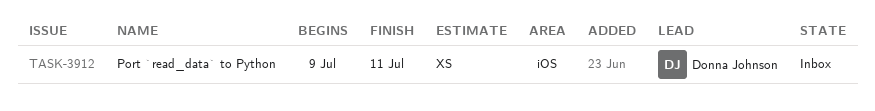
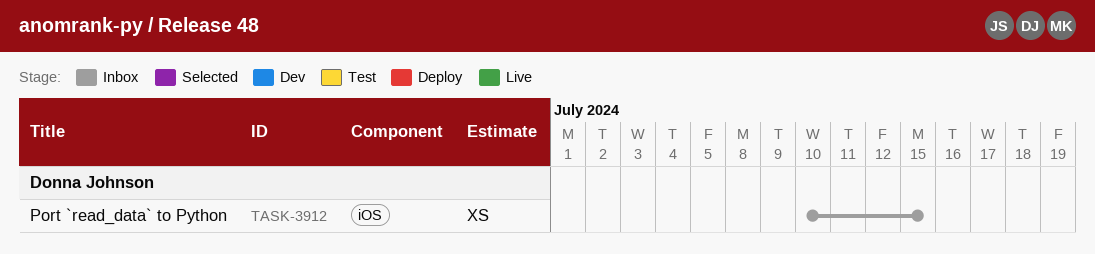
TASK-3912, start: Jul 9 -> Jul 10
TASK-3912, due: Jul 11 -> Jul 15

